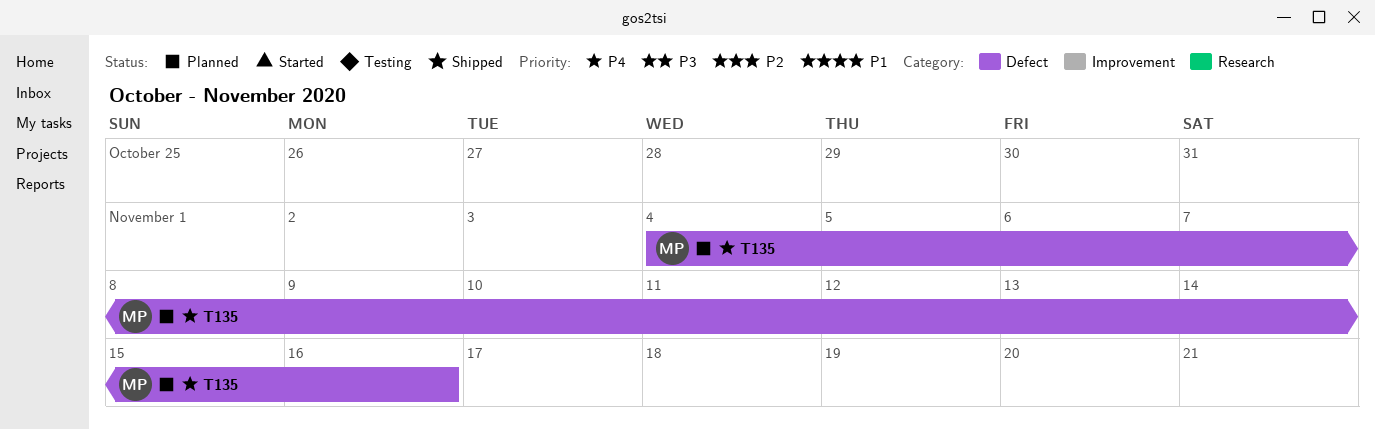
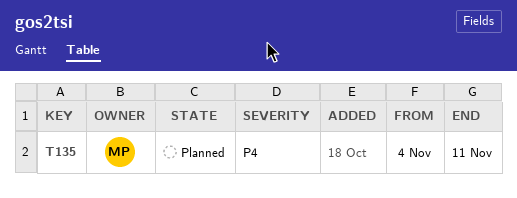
T135, due: Nov 16 -> Nov 11

